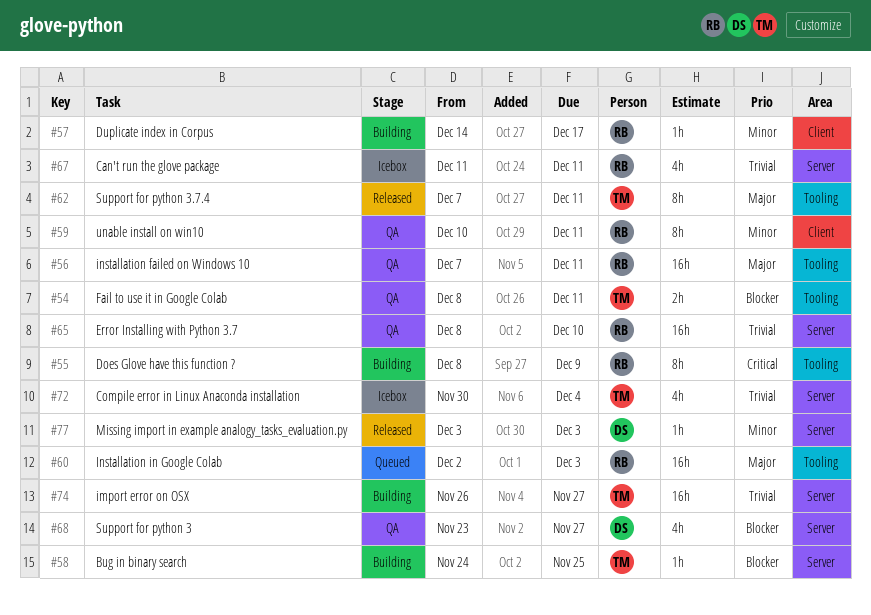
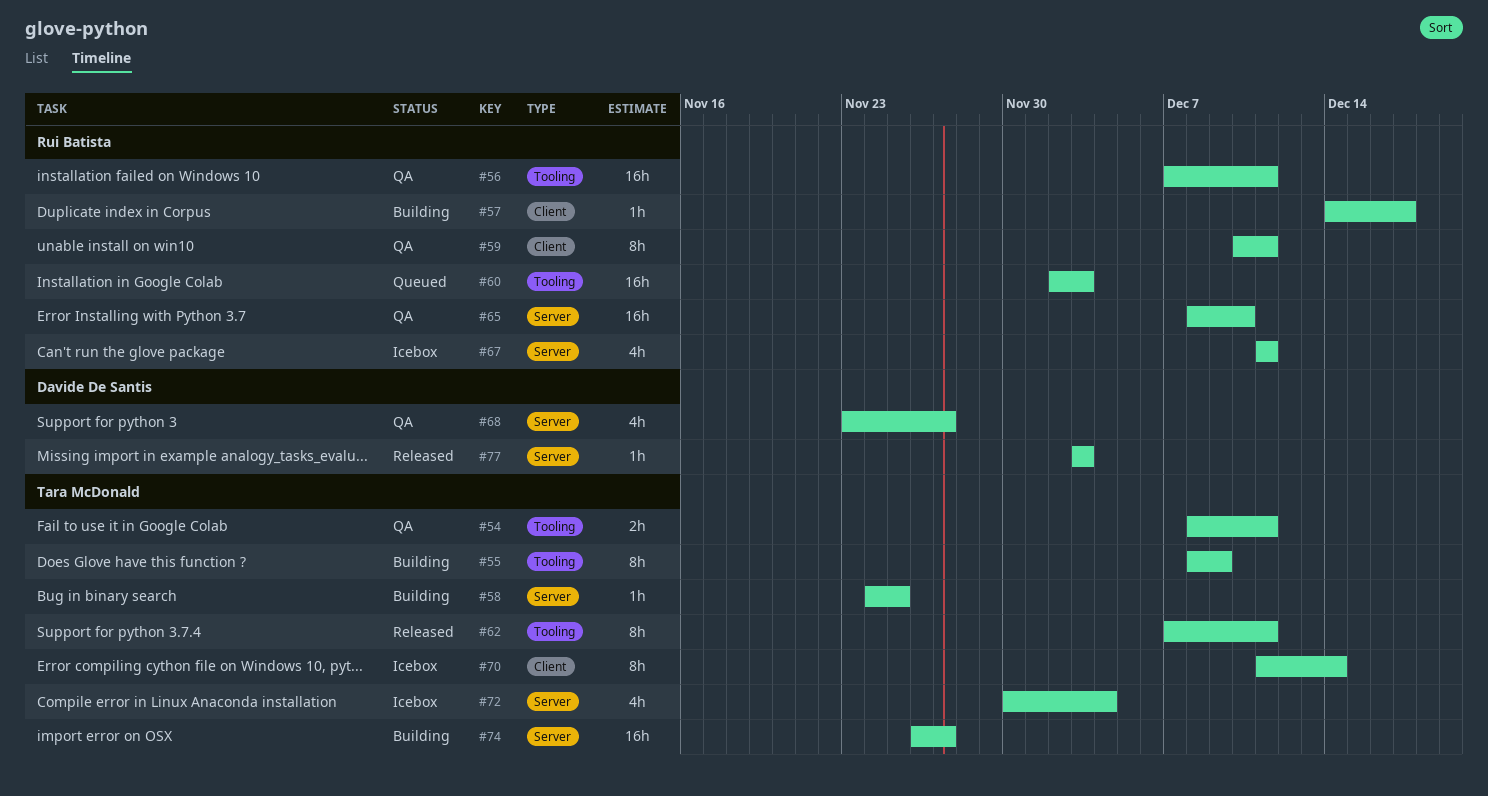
#55, owner: Rui Batista -> Tara McDonald
#70: none -> present

